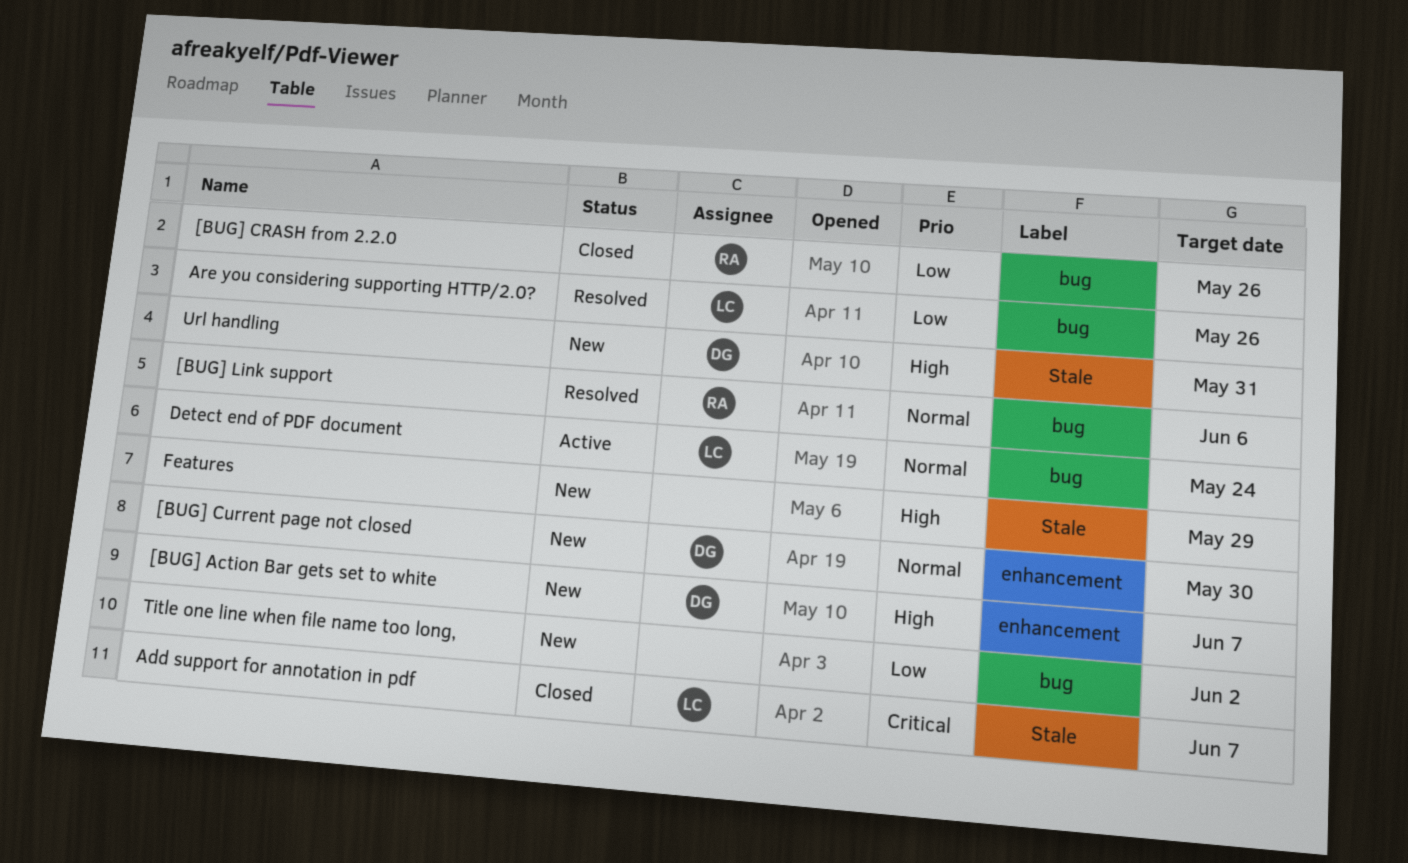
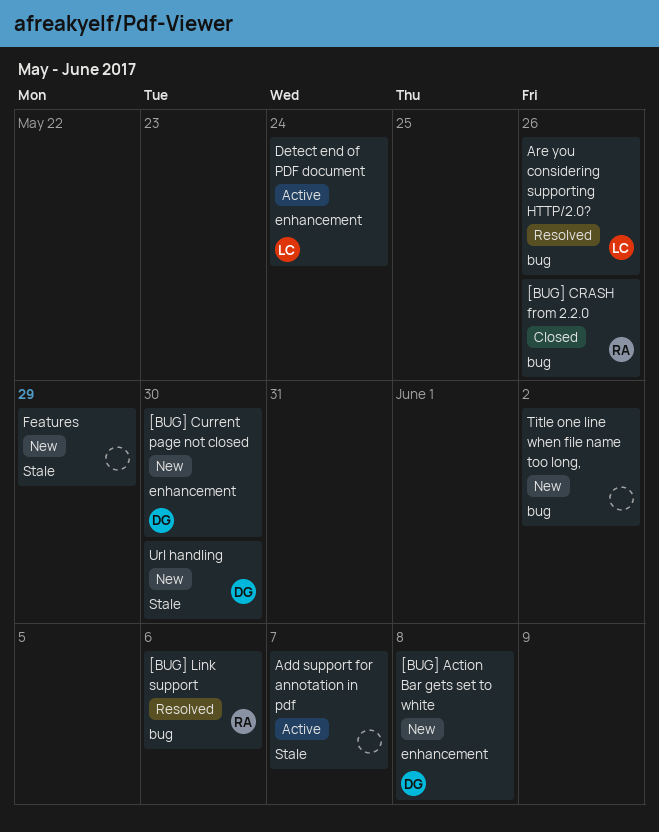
[BUG] Action Bar gets set to white, due: Jun 7 -> Jun 8
Add support for annotation in pdf, status: Closed -> Active
Add support for annotation in pdf, owner: LC -> none
Detect end of PDF document, label: bug -> enhancement
Url handling, due: May 31 -> May 30

